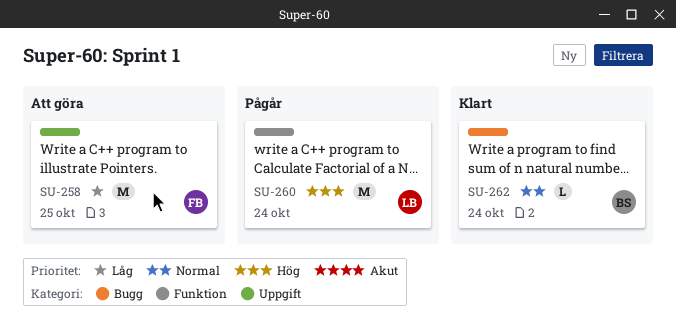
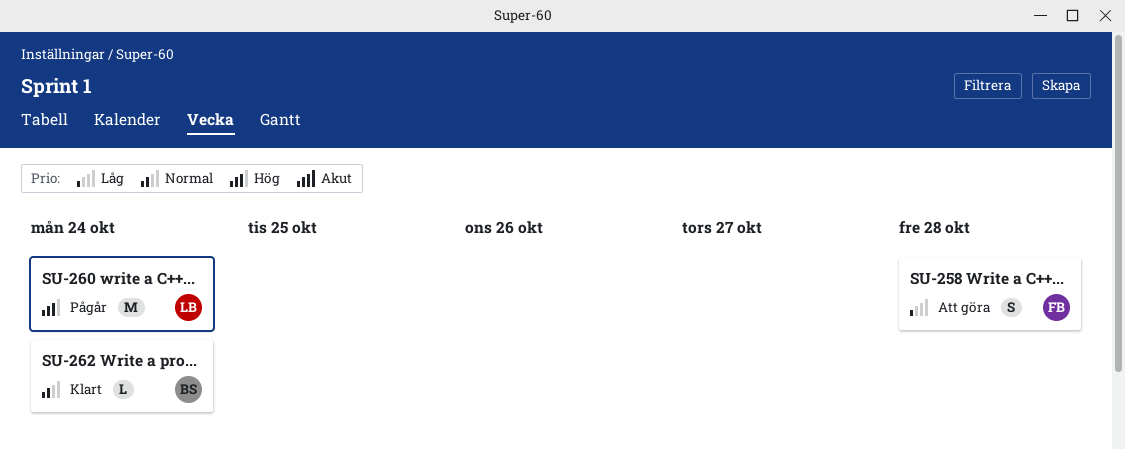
SU-258, estimate: M -> S
SU-258, due: Oct 25 -> Oct 28

